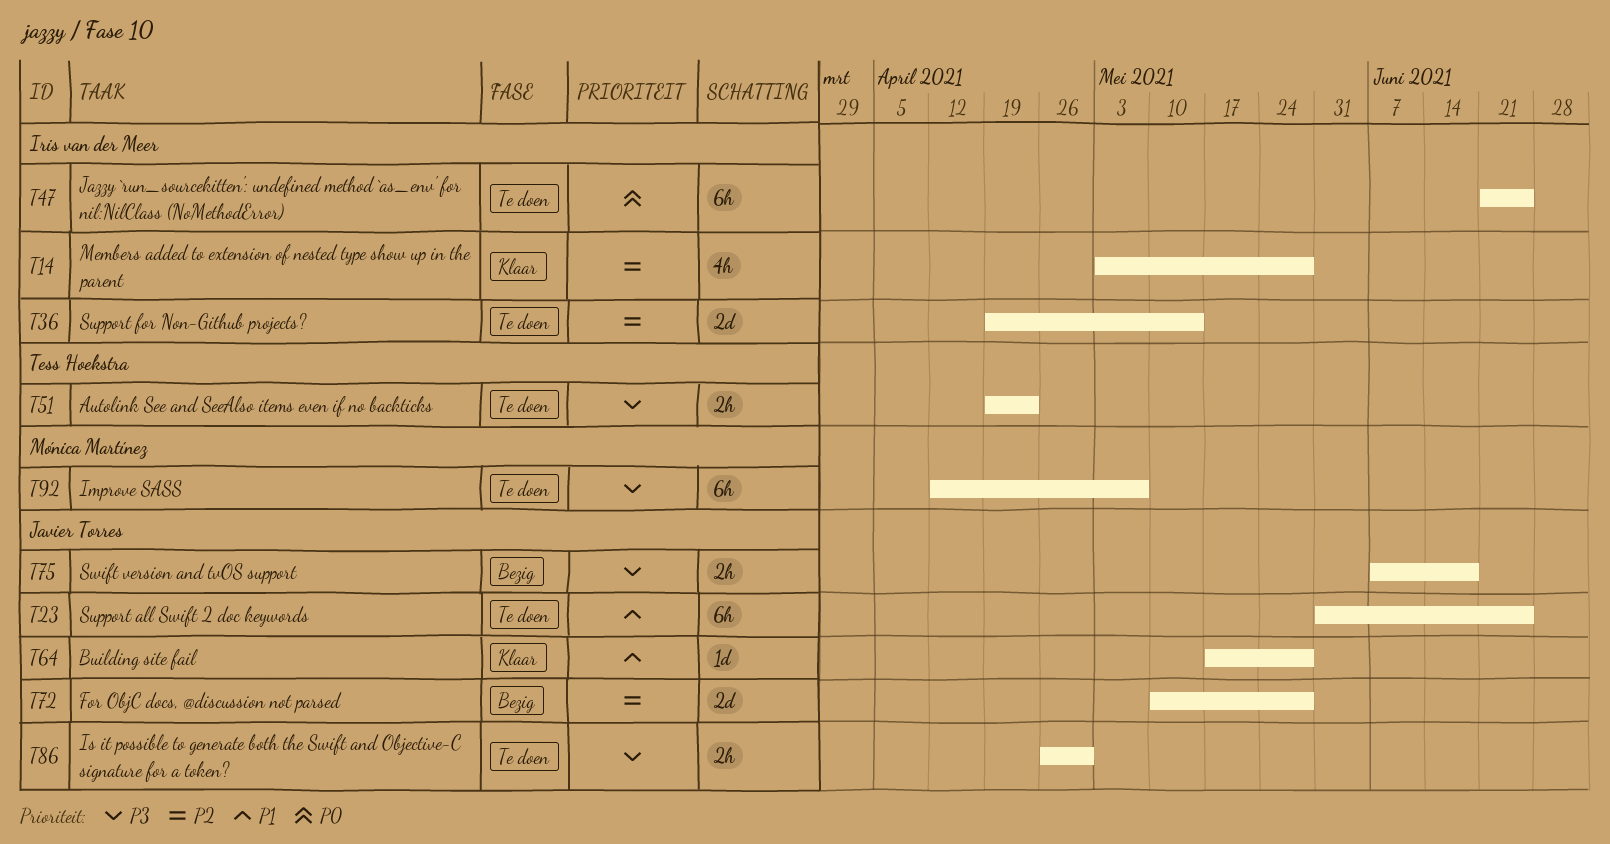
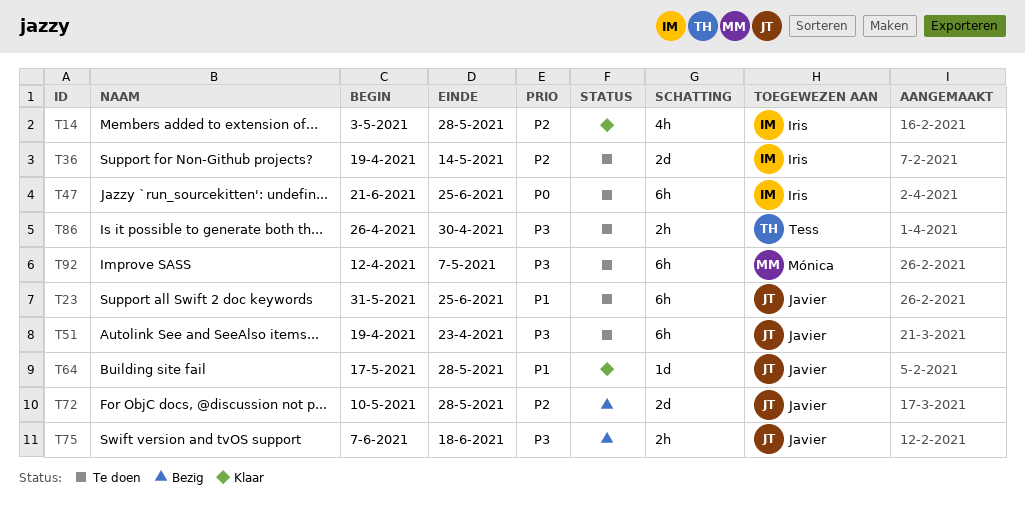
T51, owner: Tess Hoekstra -> Javier Torres
T51, estimate: 2h -> 6h
T86, owner: Javier Torres -> Tess Hoekstra

